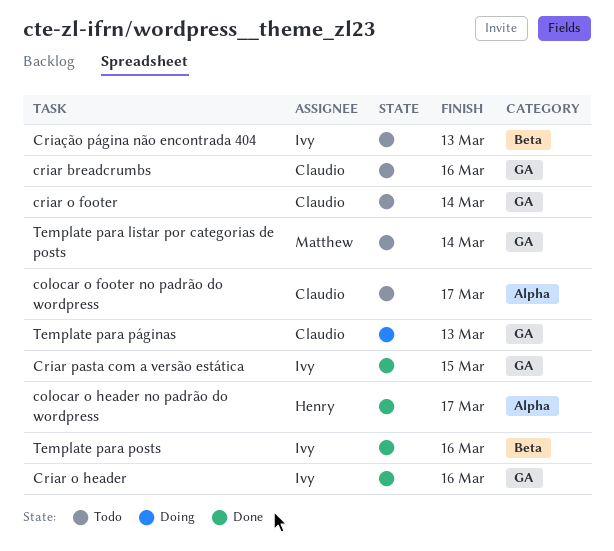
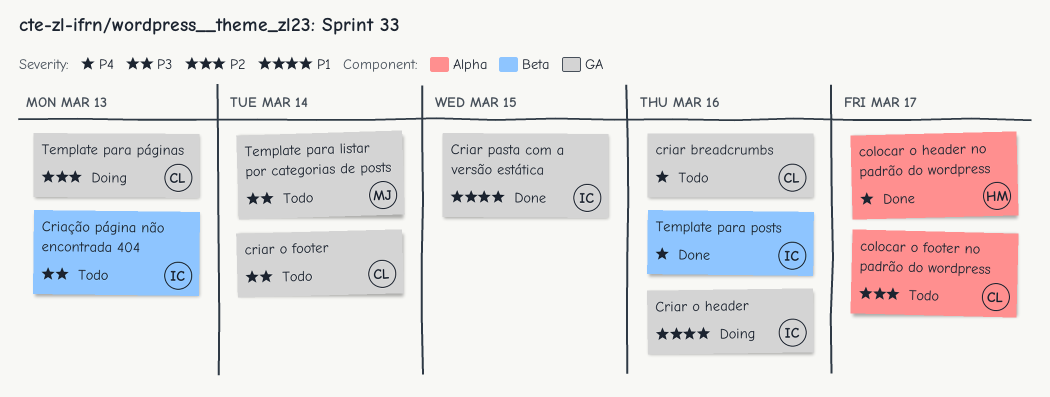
Criar o header, status: Done -> Doing

